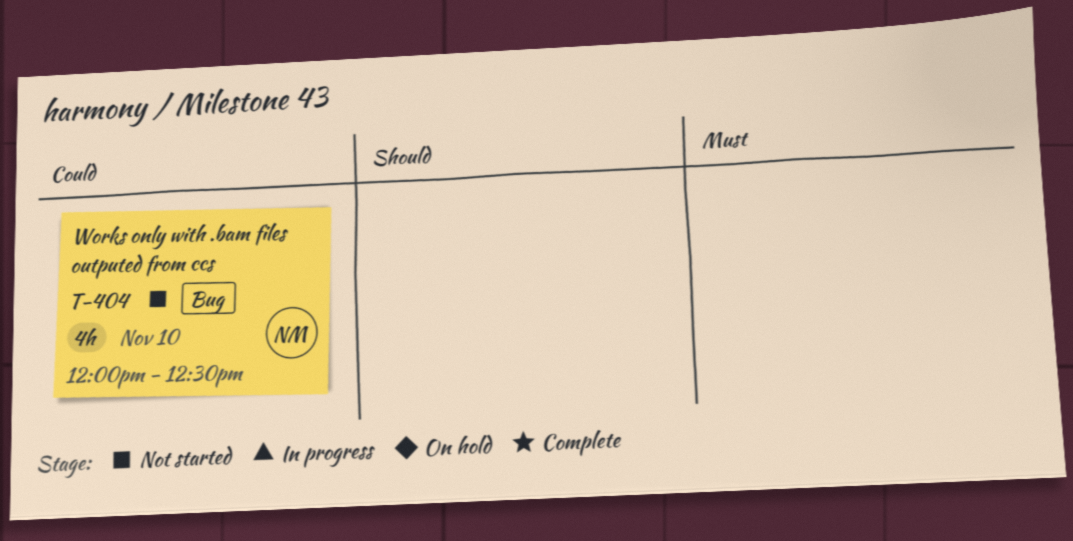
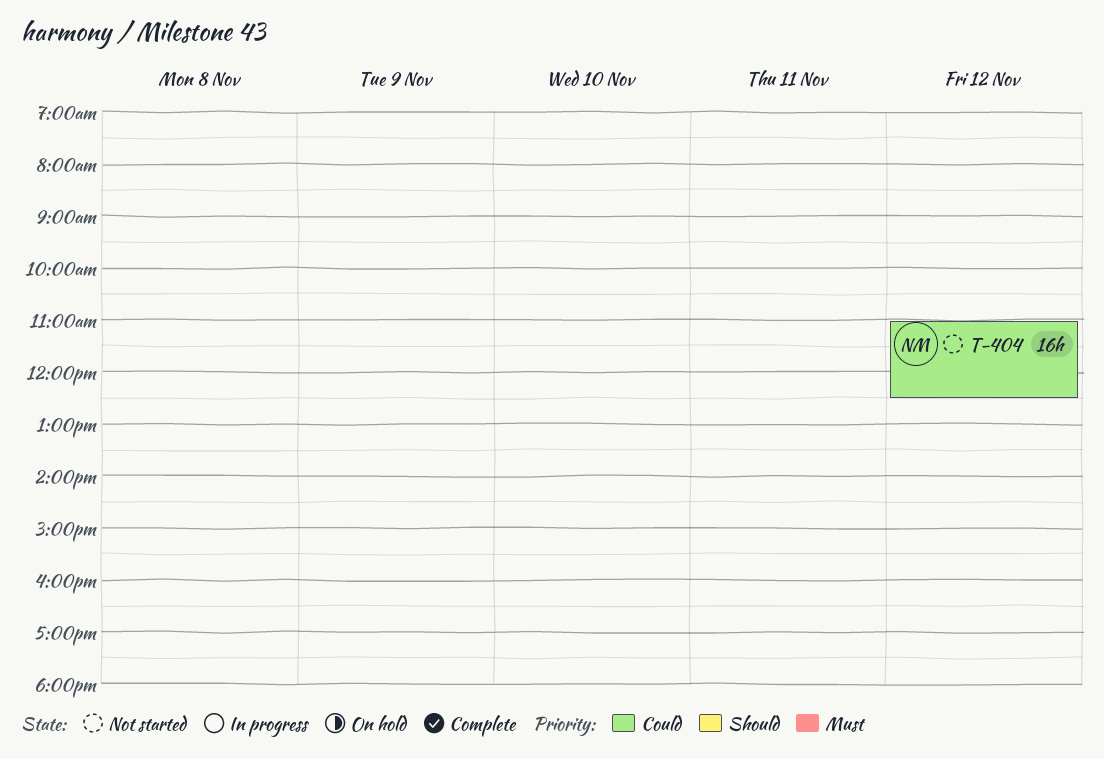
T-404, estimate: 4h -> 16h
T-404, day: Nov 10 -> Nov 12
T-404, begins: 12:00 -> 11:00

